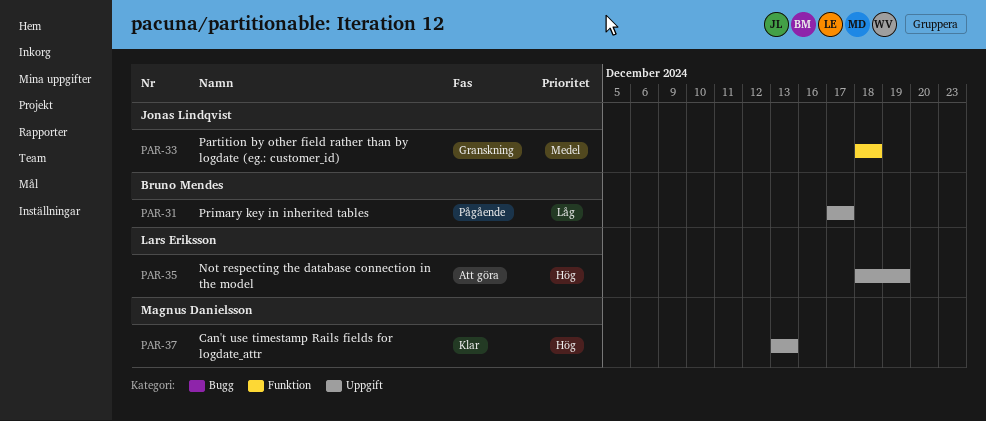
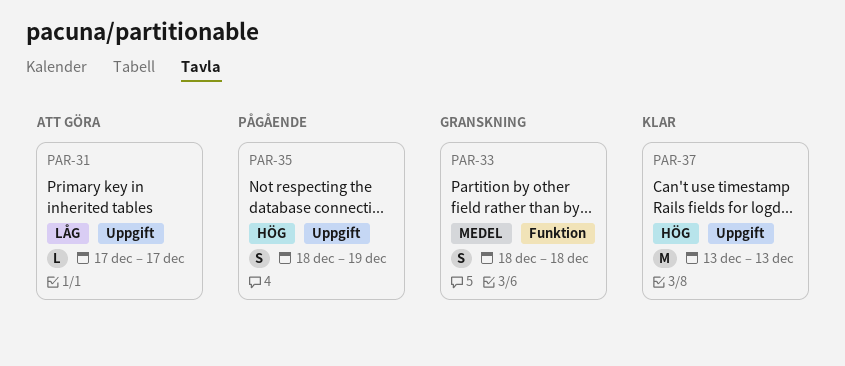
PAR-31, status: Pågående -> Att göra
PAR-35, status: Att göra -> Pågående

